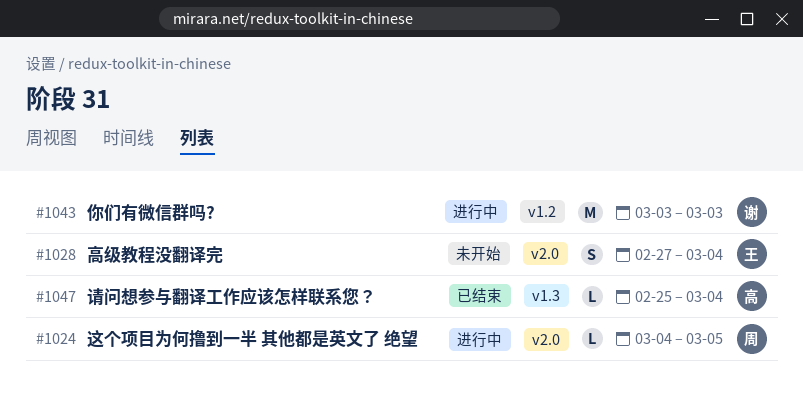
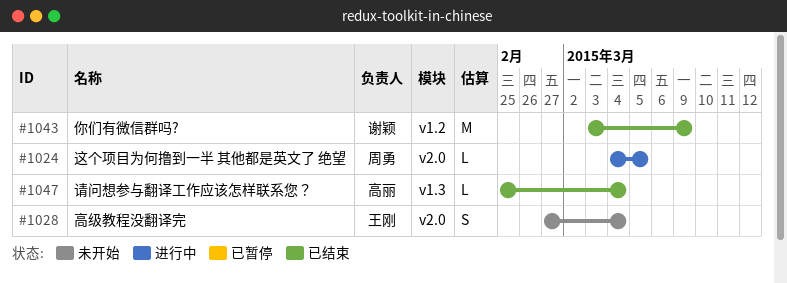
#1043, status: 进行中 -> 已结束
#1043, due: Mar 3 -> Mar 9

